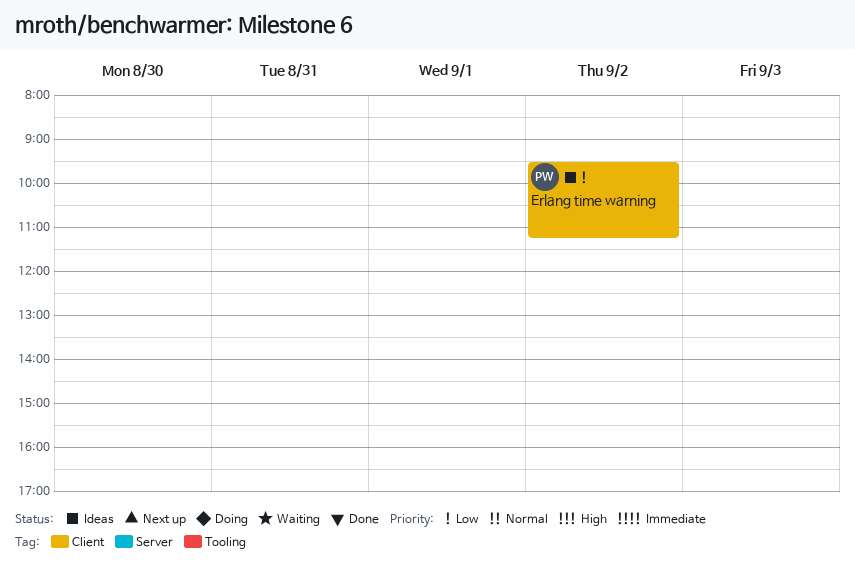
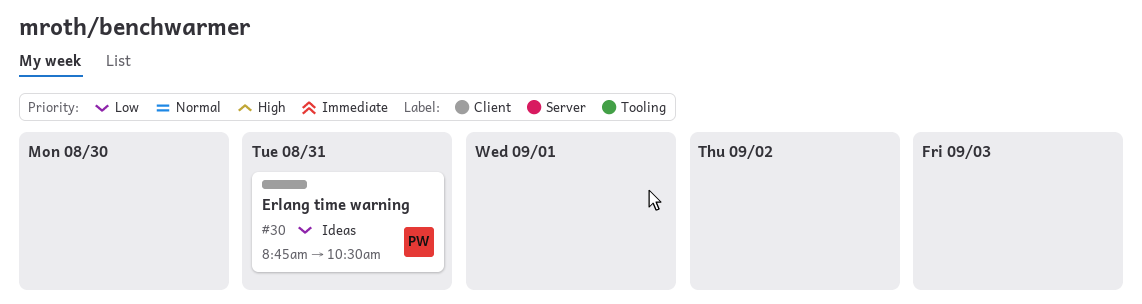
Erlang time warning, day: Sep 2 -> Aug 31
Erlang time warning, begins: 09:30 -> 08:45
Erlang time warning, ends: 11:15 -> 10:30

